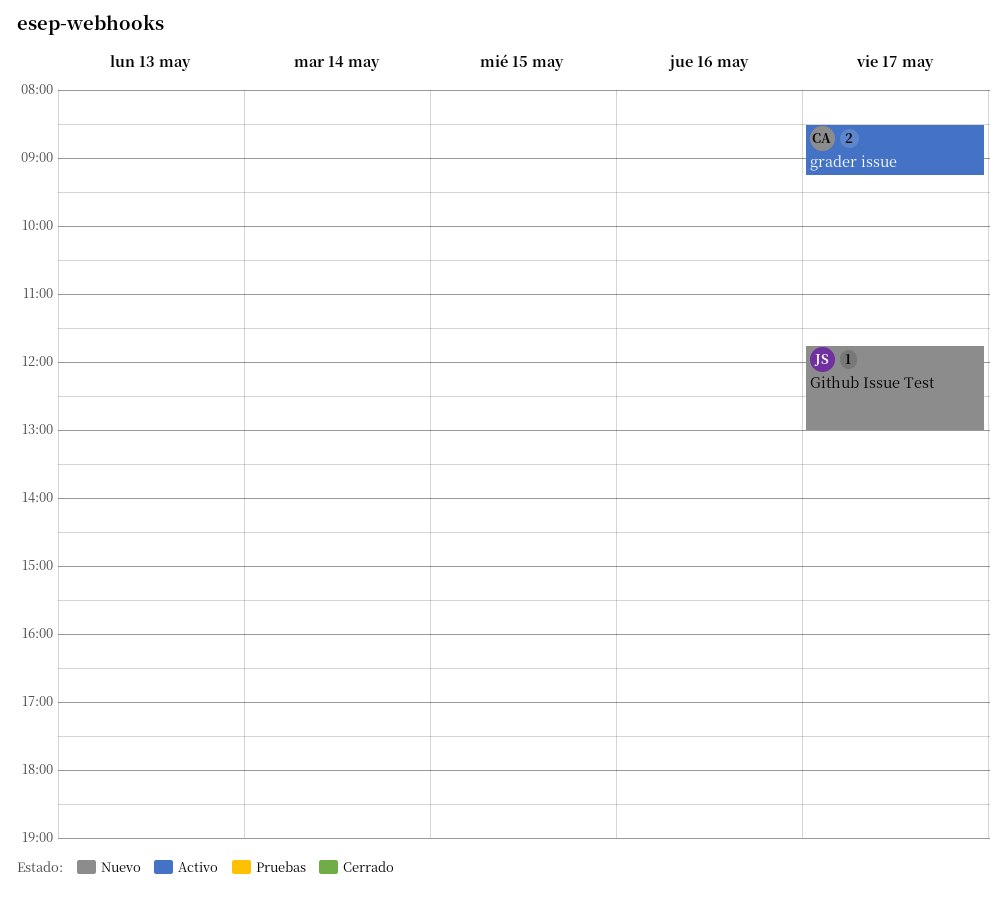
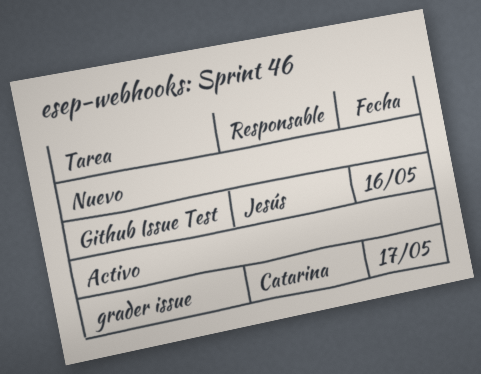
Github Issue Test, day: May 17 -> May 16

